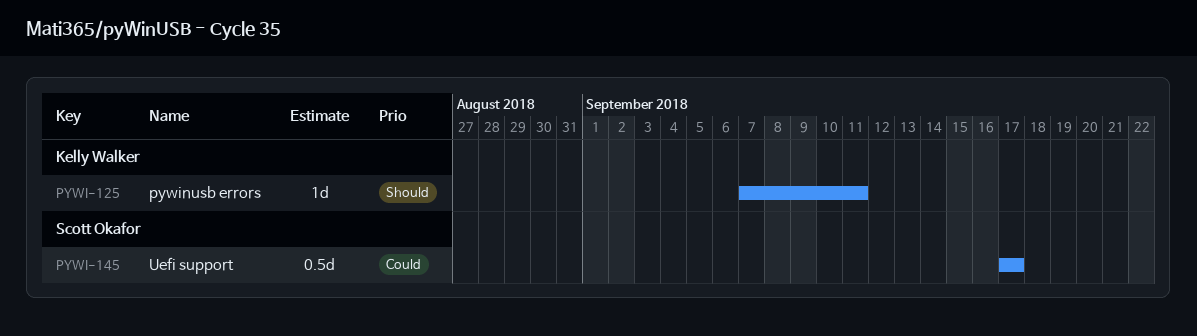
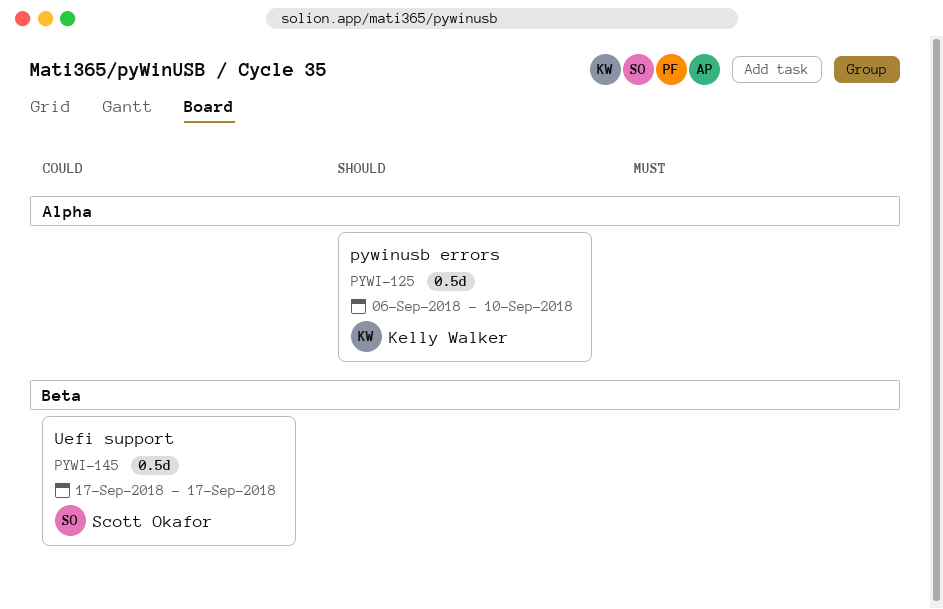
PYWI-125, estimate: 1d -> 0.5d
PYWI-125, start: Sep 7 -> Sep 6
PYWI-125, due: Sep 11 -> Sep 10

